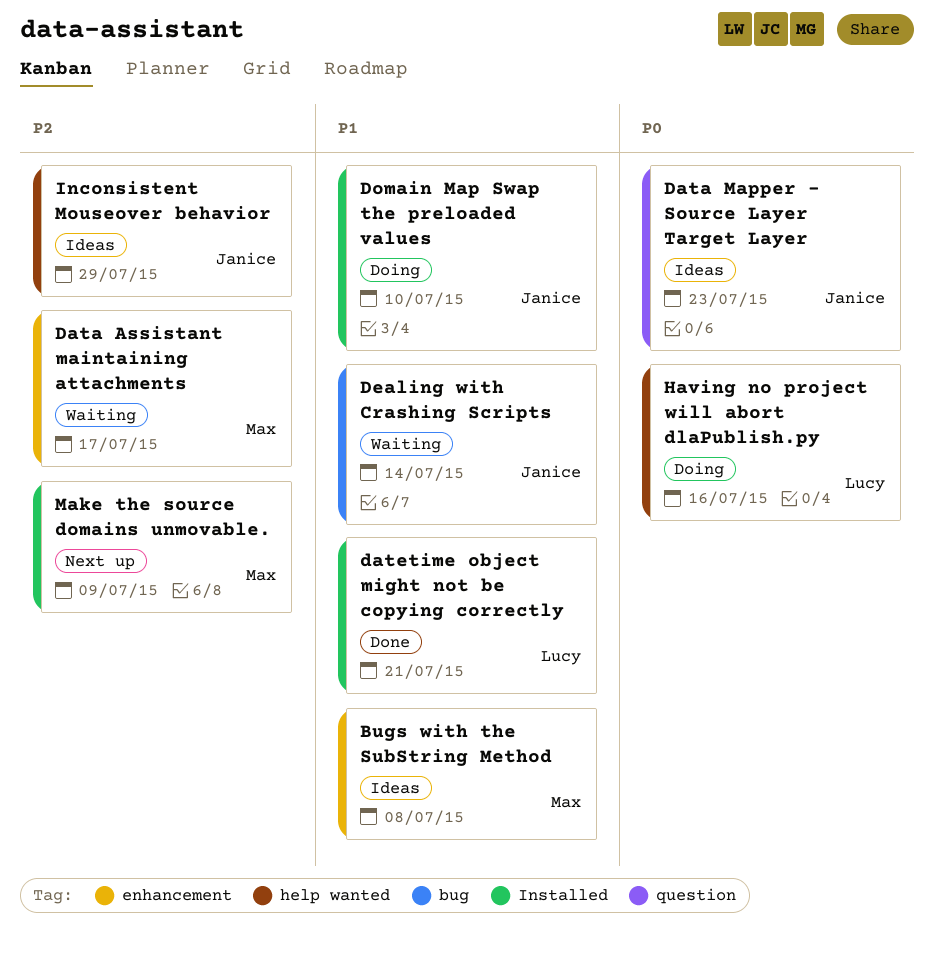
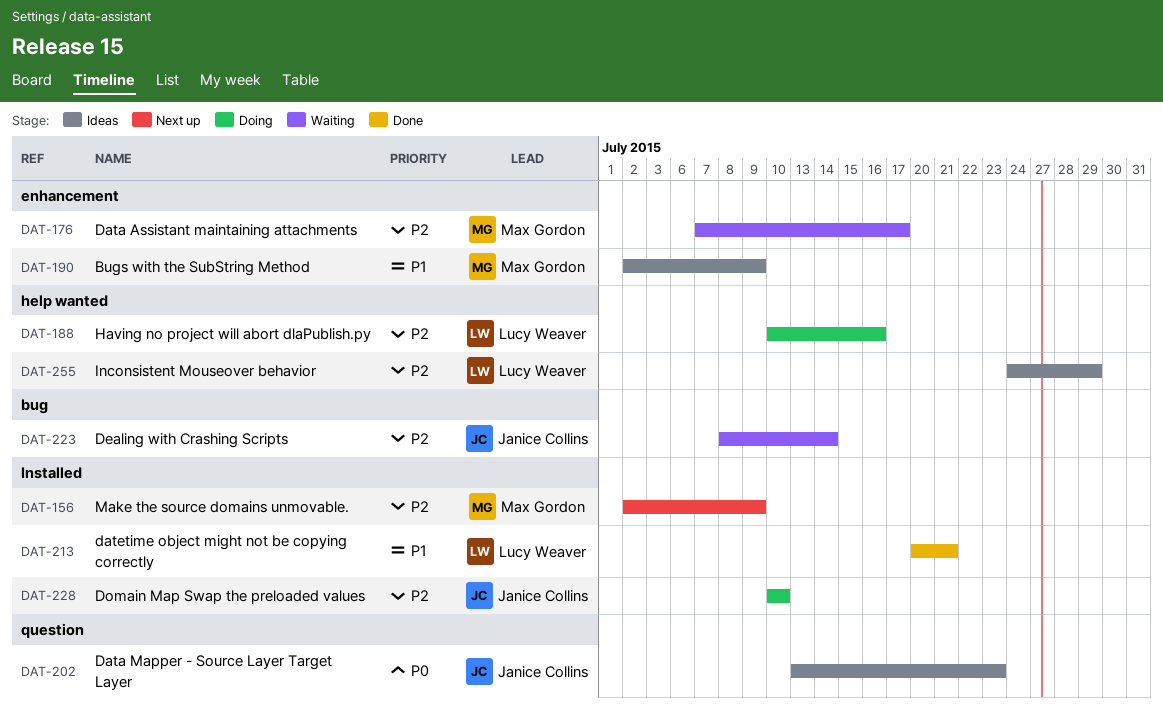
Bugs with the SubString Method, due: Jul 8 -> Jul 9
Dealing with Crashing Scripts, priority: P1 -> P2
Domain Map Swap the preloaded values, priority: P1 -> P2
Having no project will abort dlaPublish.py, priority: P0 -> P2
Inconsistent Mouseover behavior, owner: Janice Collins -> Lucy Weaver

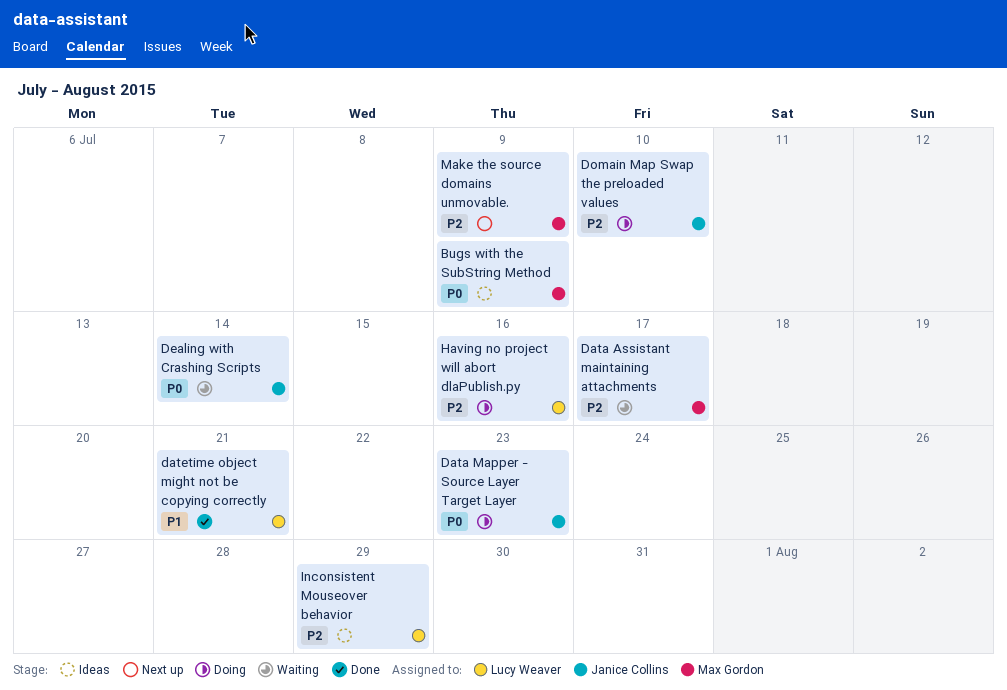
Bugs with the SubString Method, priority: P1 -> P0
Data Mapper - Source Layer Target Layer, status: Ideas -> Doing
Dealing with Crashing Scripts, priority: P2 -> P0

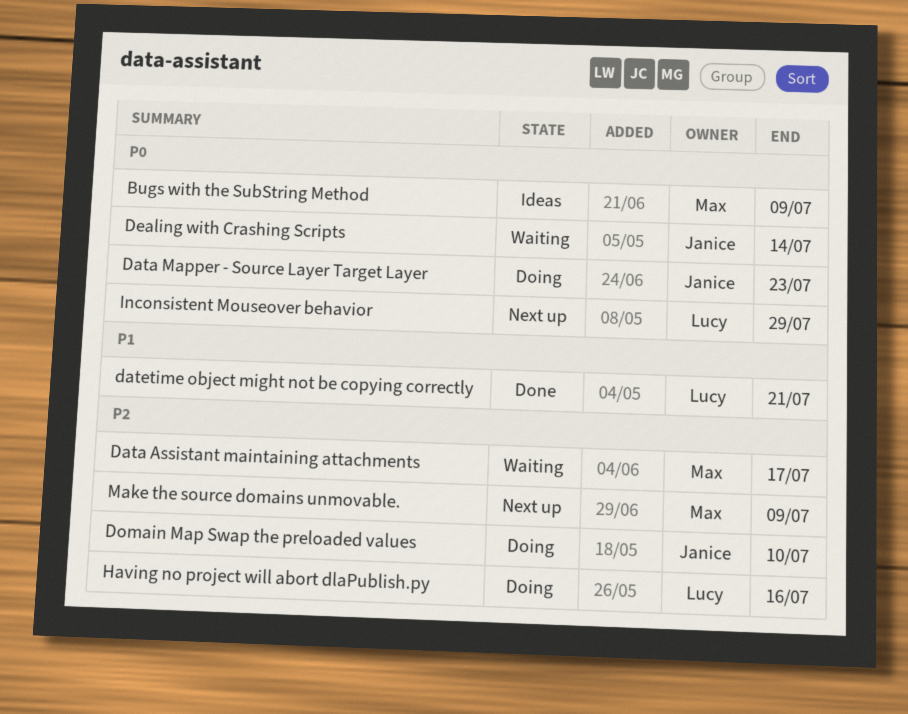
Inconsistent Mouseover behavior, status: Ideas -> Next up
Inconsistent Mouseover behavior, priority: P2 -> P0

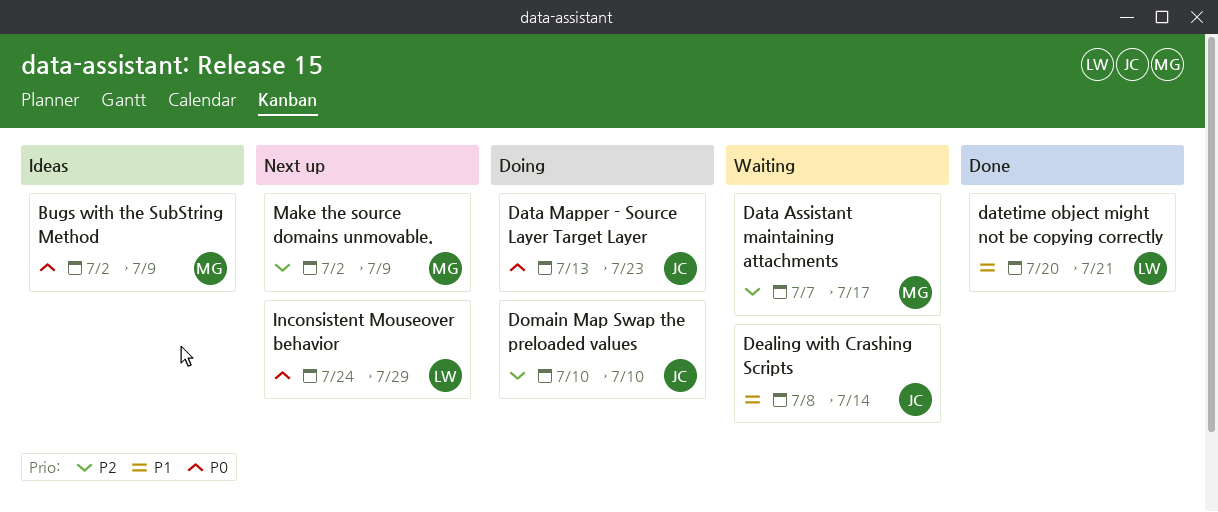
Dealing with Crashing Scripts, priority: P0 -> P1
Having no project will abort dlaPublish.py: present -> none

